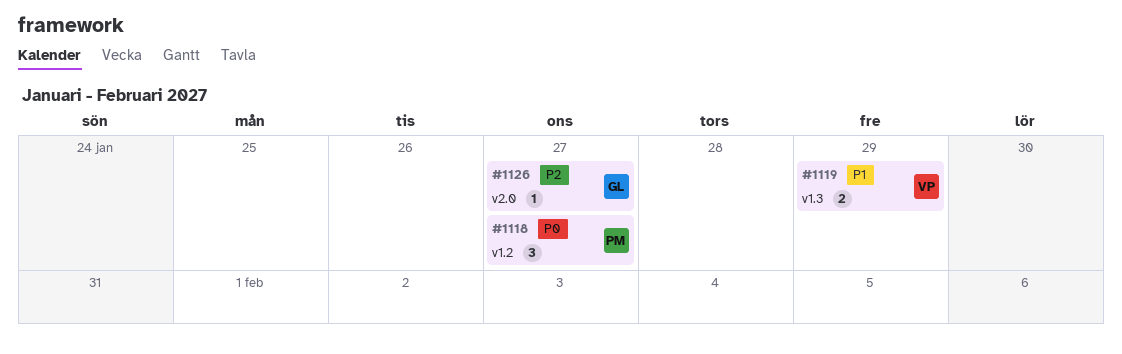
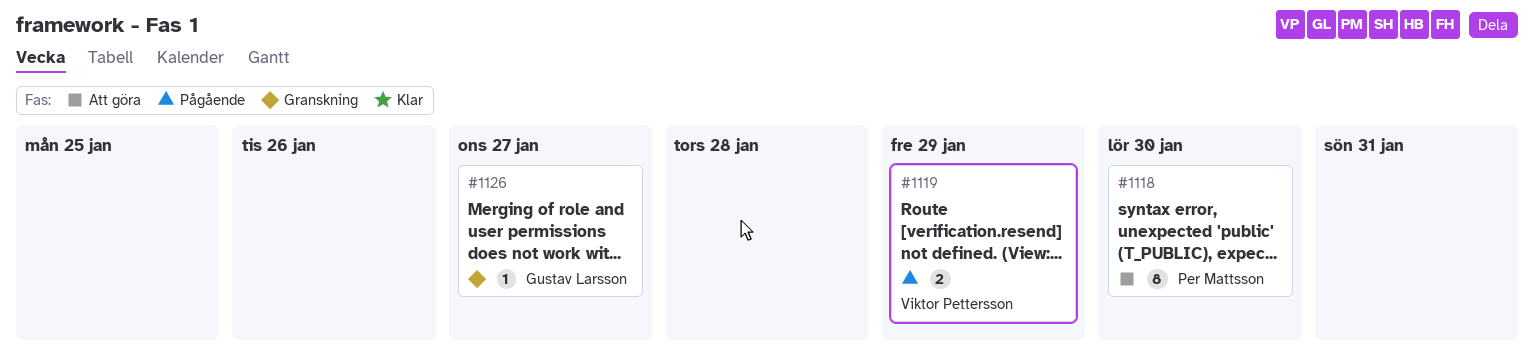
#1118, estimate: 3 -> 8
#1118, due: Jan 27 -> Jan 30

